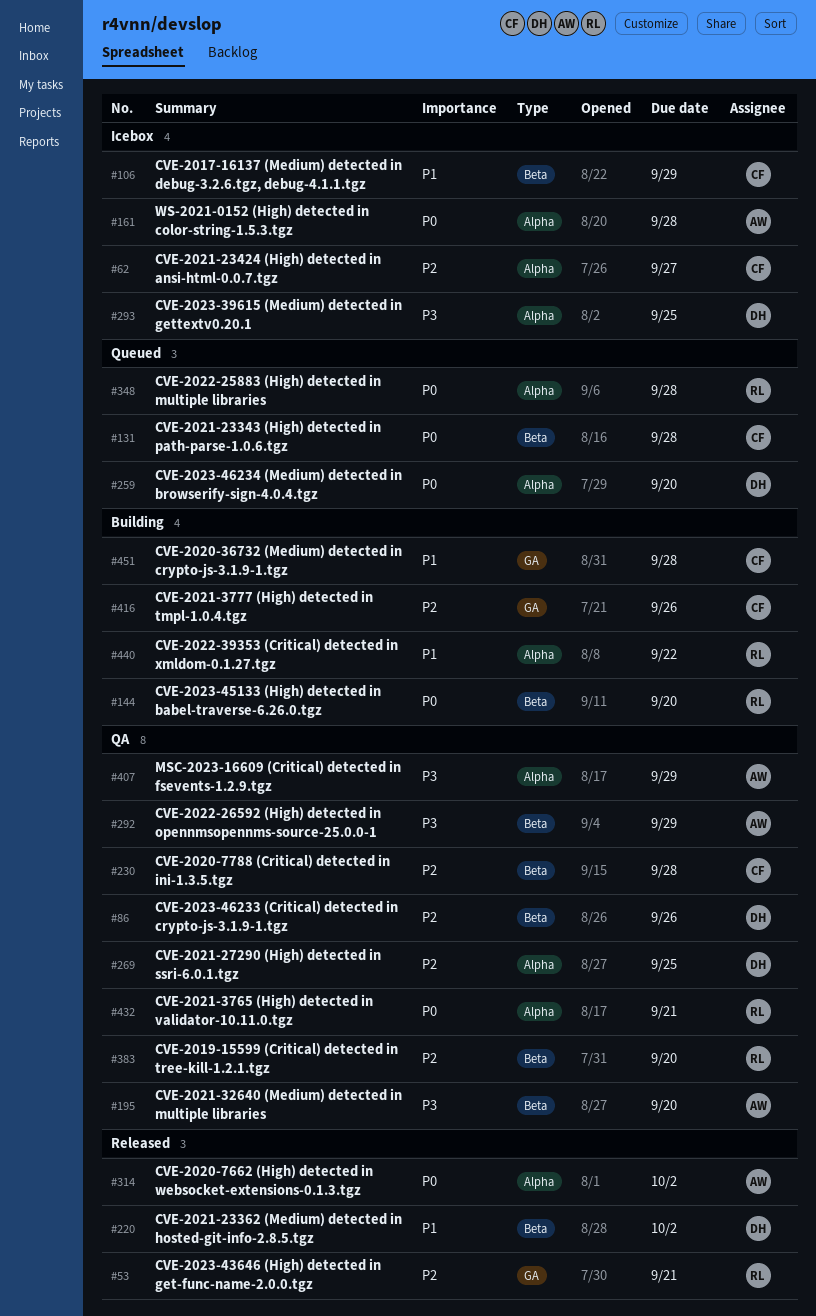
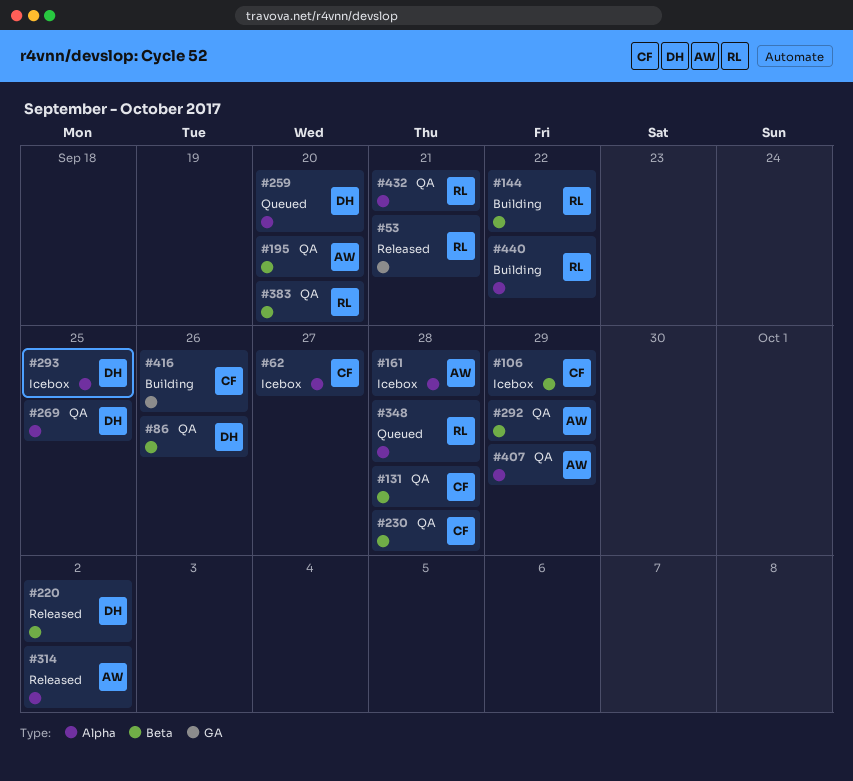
#131, status: Queued -> QA
#144, due: Sep 20 -> Sep 22
#451: present -> none

